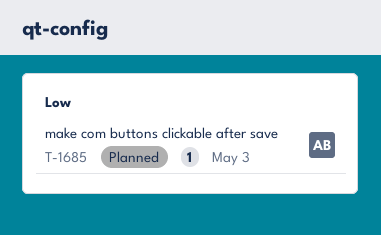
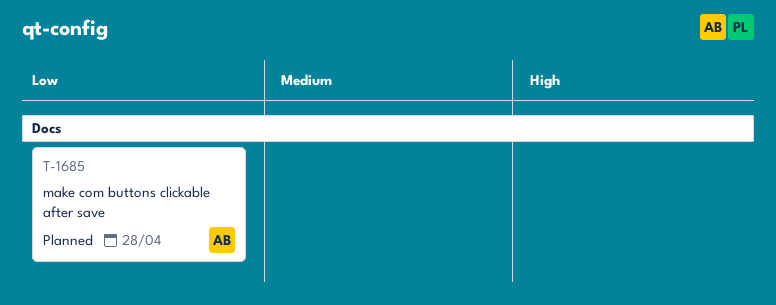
T-1685, due: May 3 -> Apr 28

